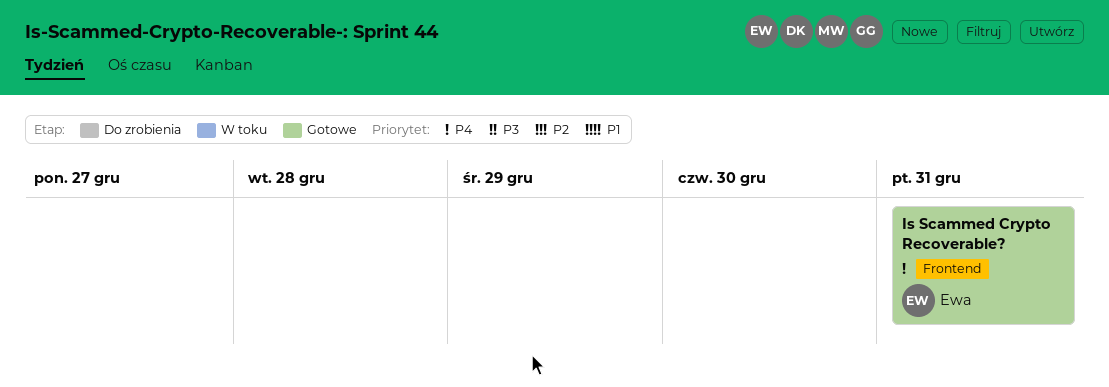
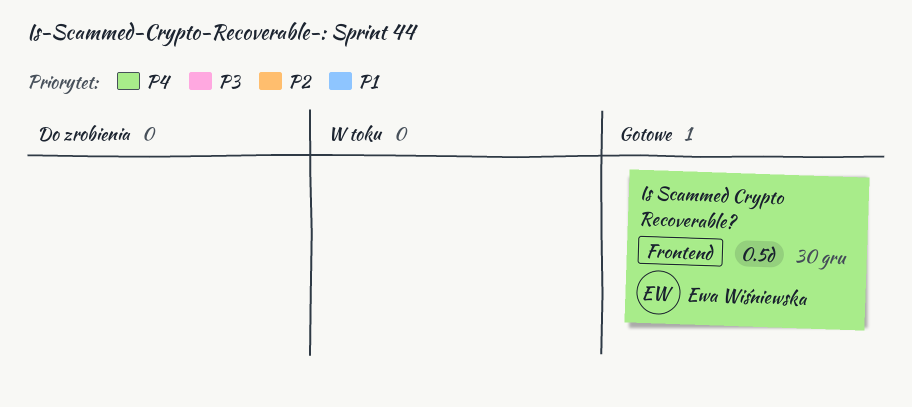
Is Scammed Crypto Recoverable?, due: Dec 31 -> Dec 30

